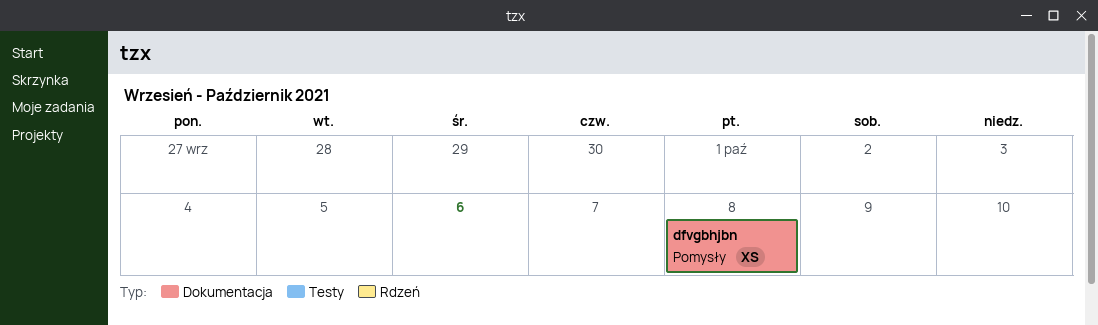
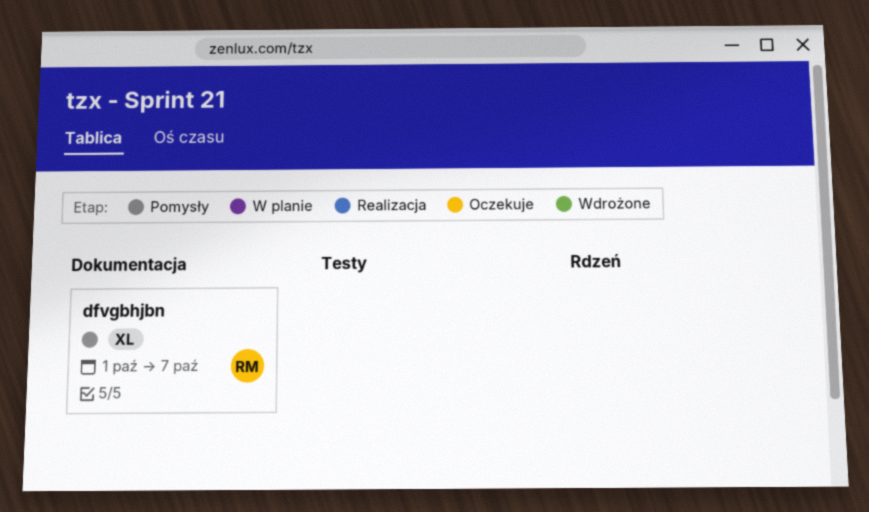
dfvgbhjbn, estimate: XS -> XL
dfvgbhjbn, due: Oct 8 -> Oct 7

